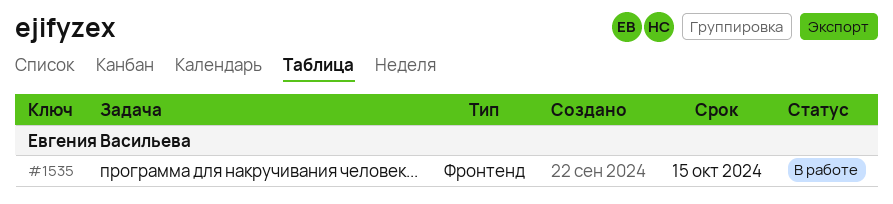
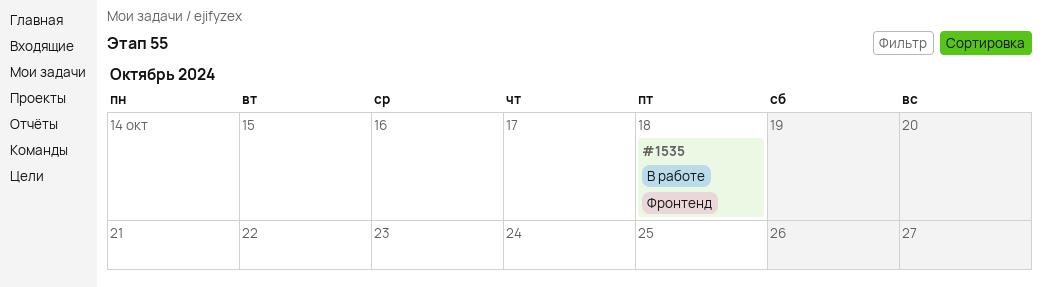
#1535, due: Oct 15 -> Oct 18

